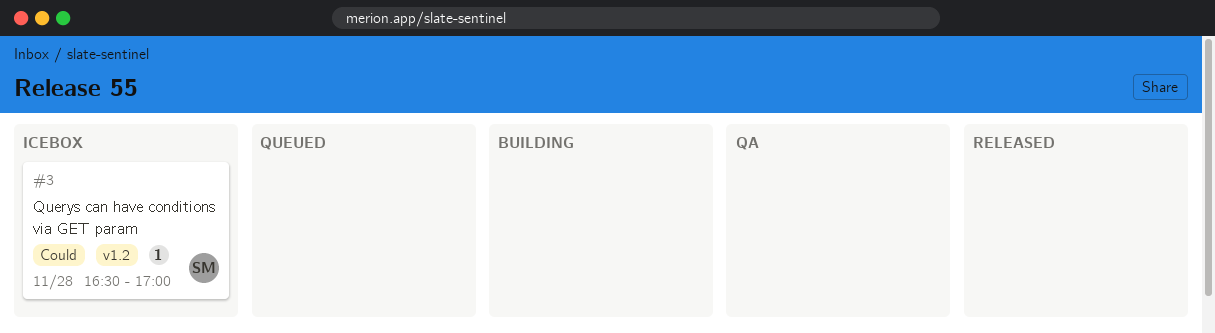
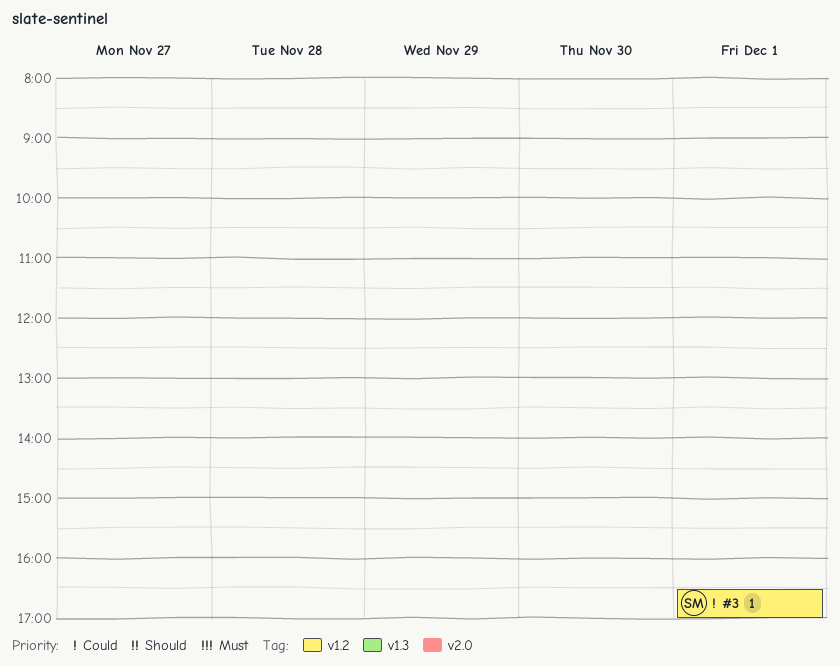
#3, day: Nov 28 -> Dec 1

